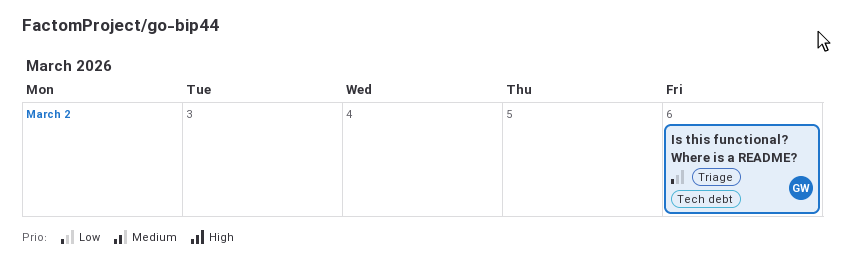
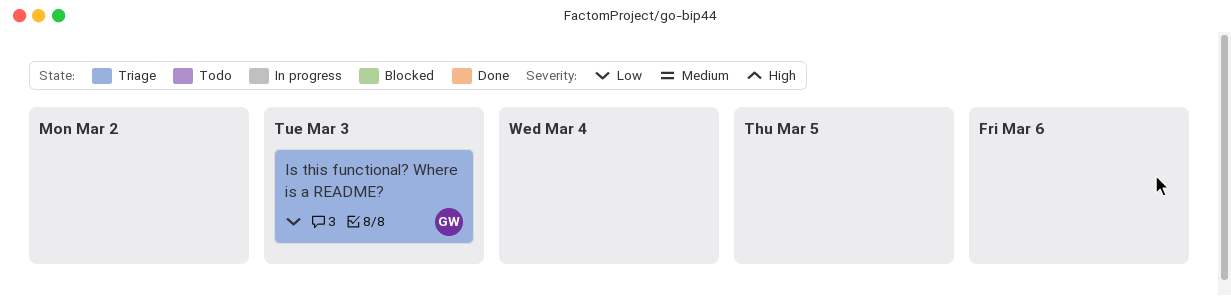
Is this functional? Where is a README?, due: Mar 6 -> Mar 3

